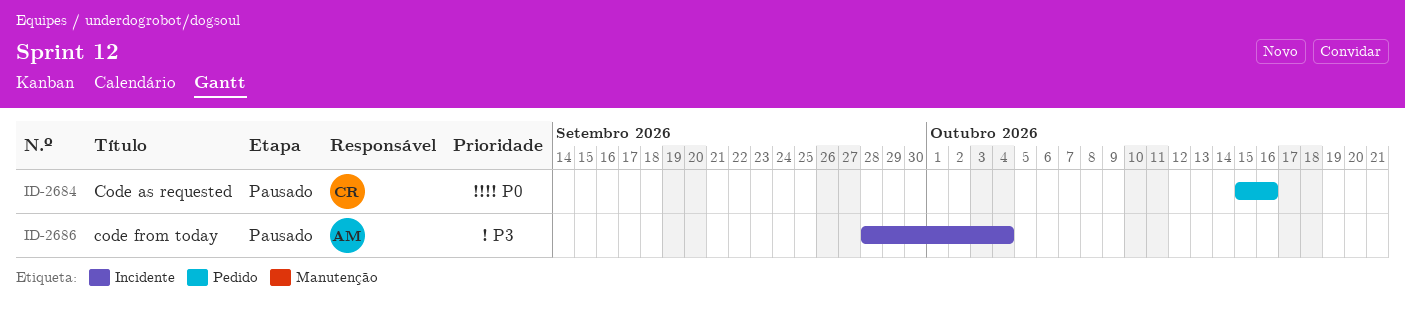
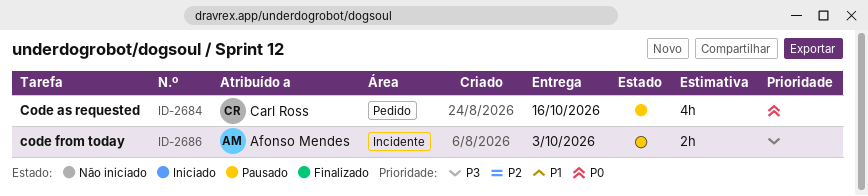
ID-2686, due: Oct 4 -> Oct 3

